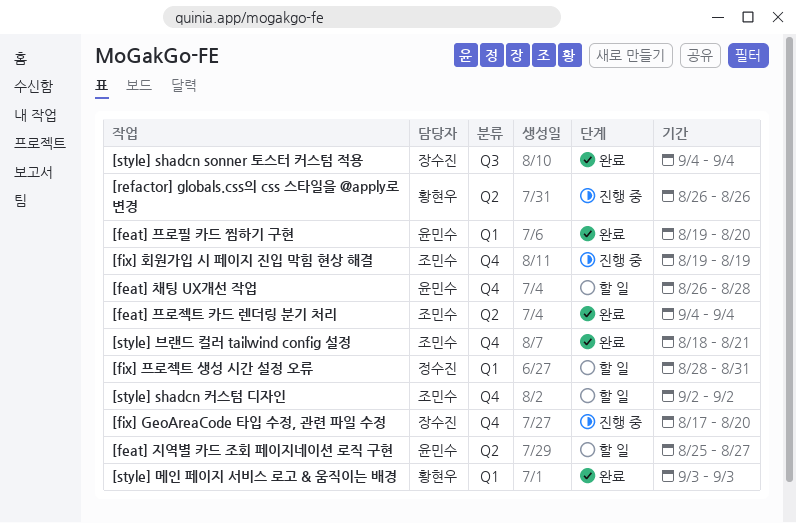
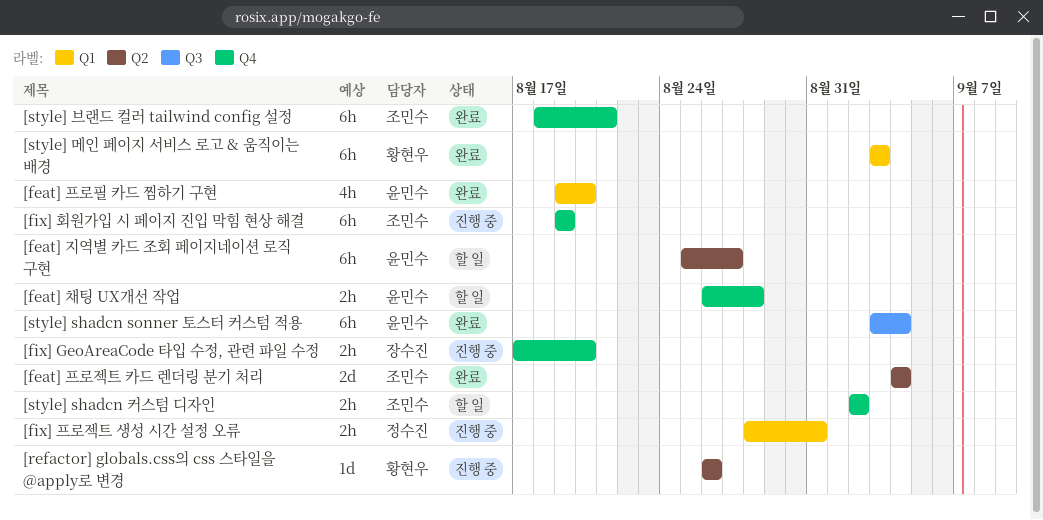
[fix] 프로젝트 생성 시간 설정 오류, status: 할 일 -> 진행 중
[style] shadcn sonner 토스터 커스텀 적용, owner: 장수진 -> 윤민수
[style] shadcn sonner 토스터 커스텀 적용, start: Sep 4 -> Sep 3

